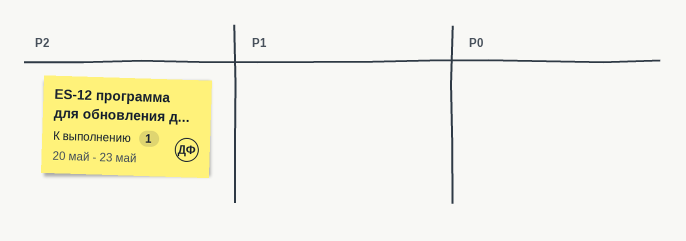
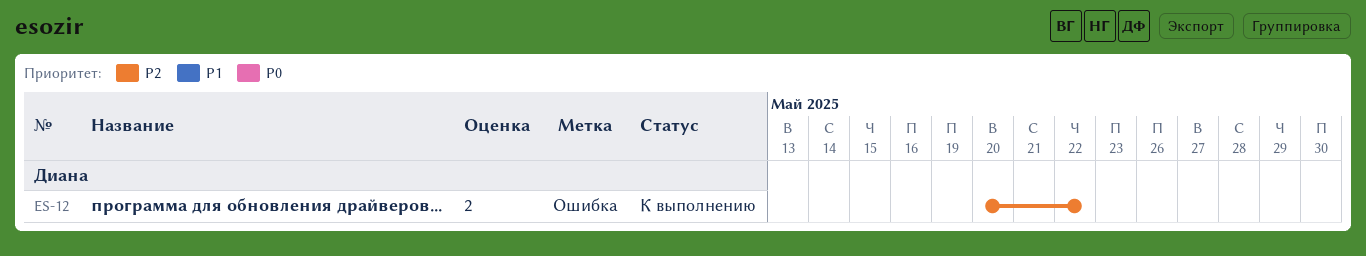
ES-12, estimate: 1 -> 2
ES-12, due: May 23 -> May 22

